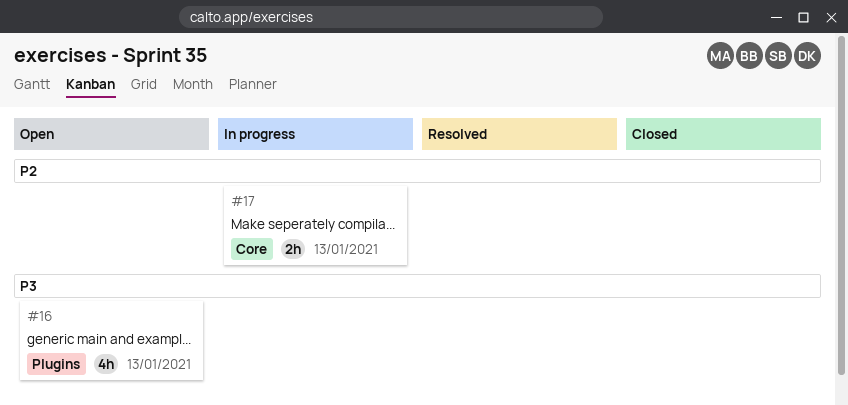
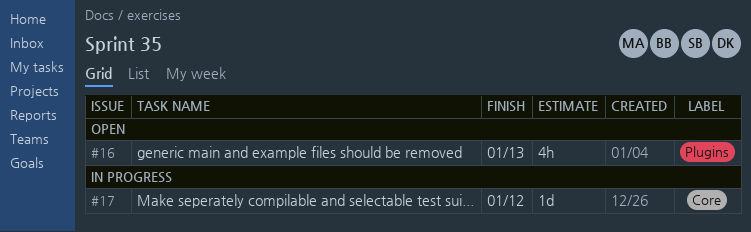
#17, estimate: 2h -> 1d
#17, due: Jan 13 -> Jan 12

